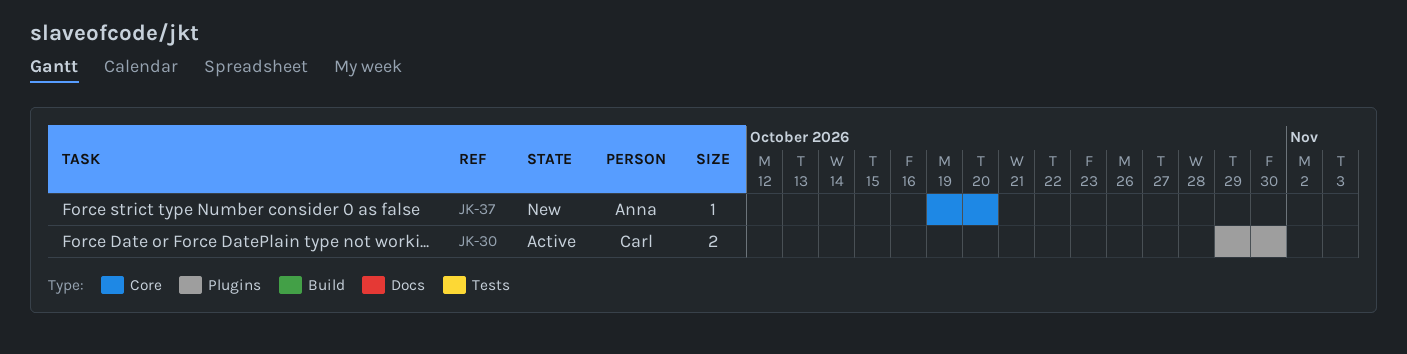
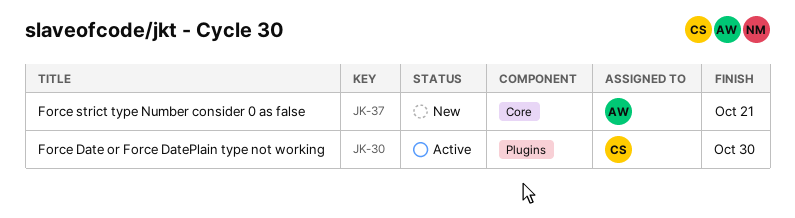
JK-37, due: Oct 20 -> Oct 21

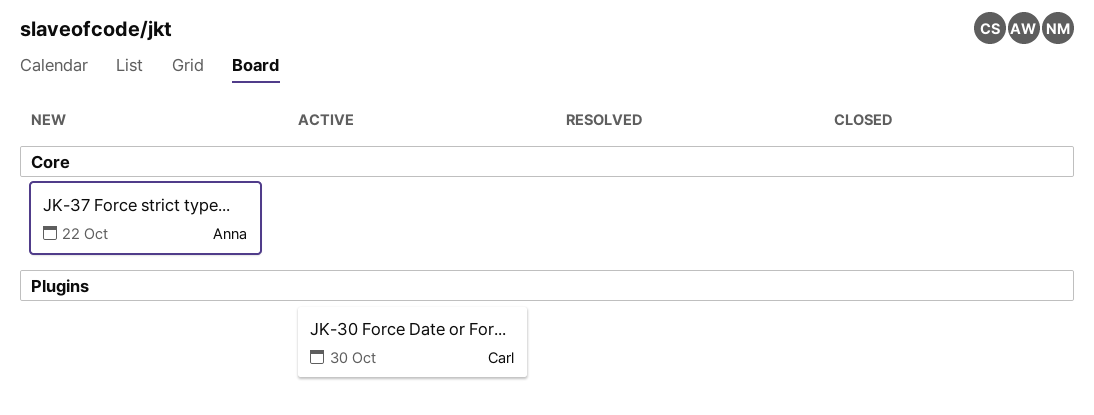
JK-37, due: Oct 21 -> Oct 22

